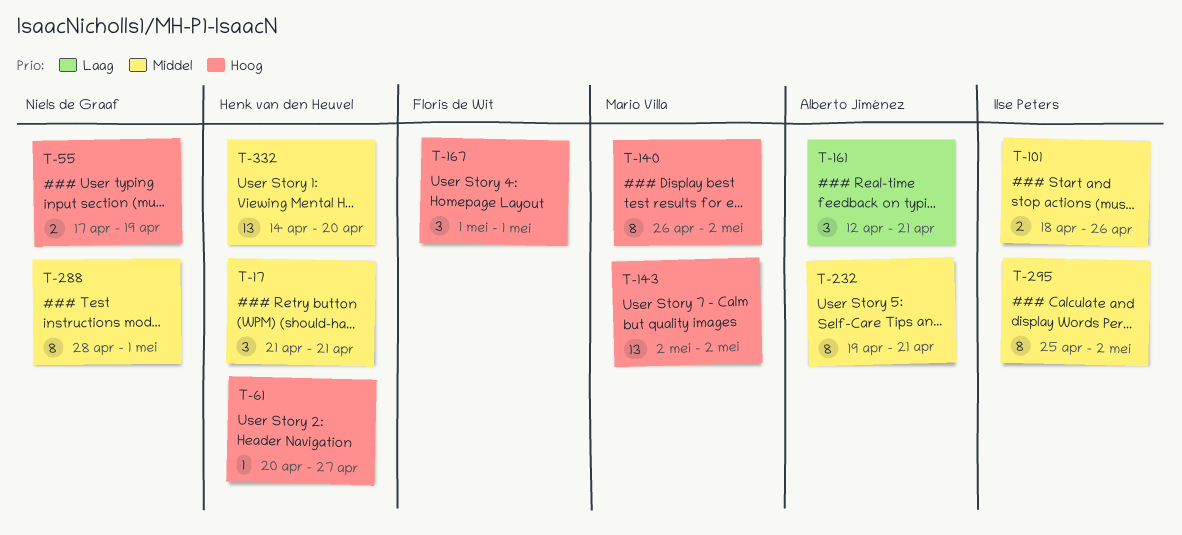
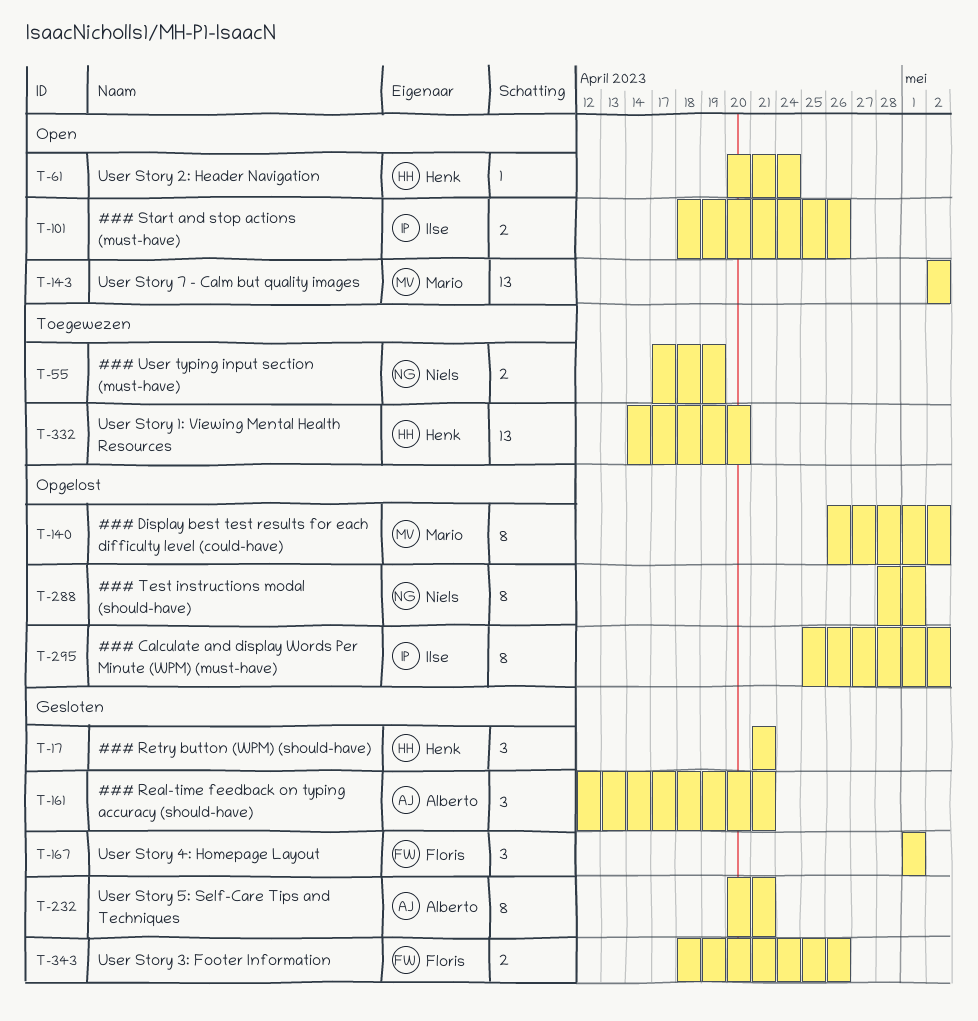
T-61, due: Apr 27 -> Apr 24
T-232, start: Apr 19 -> Apr 20
T-343: none -> present

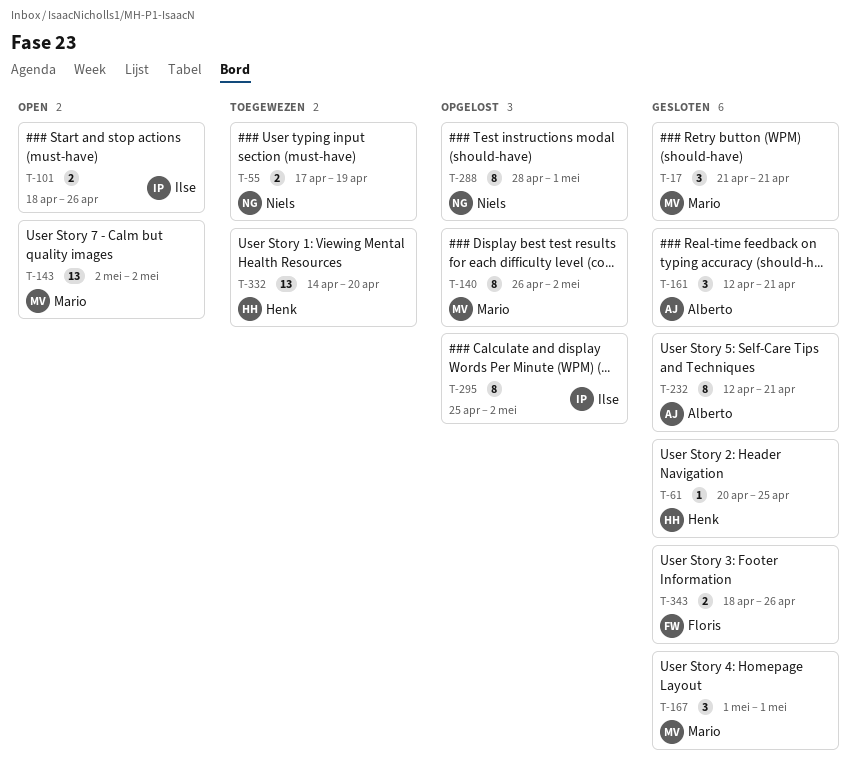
T-17, owner: Henk -> Mario
T-61, status: Open -> Gesloten
T-61, due: Apr 24 -> Apr 25
T-167, owner: Floris -> Mario
T-232, start: Apr 20 -> Apr 12

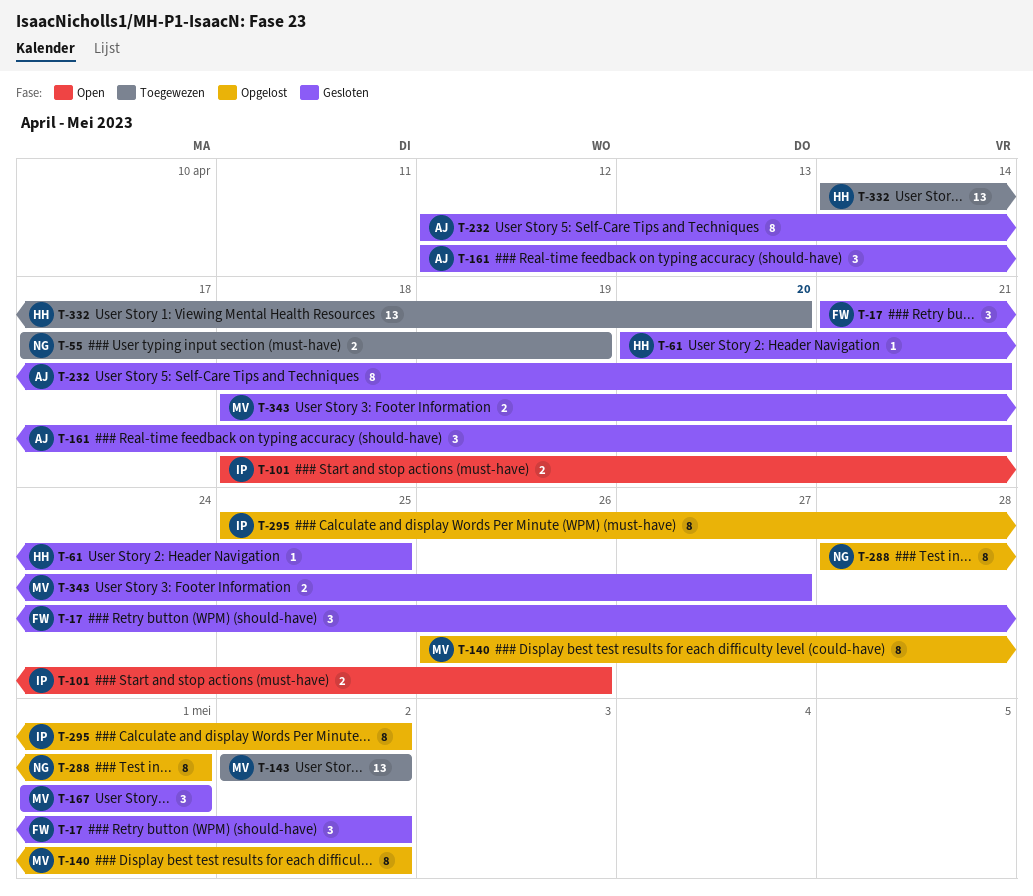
T-17, owner: Mario -> Floris
T-17, due: Apr 21 -> May 2
T-143, status: Open -> Toegewezen
T-343, owner: Floris -> Mario
T-343, due: Apr 26 -> Apr 27

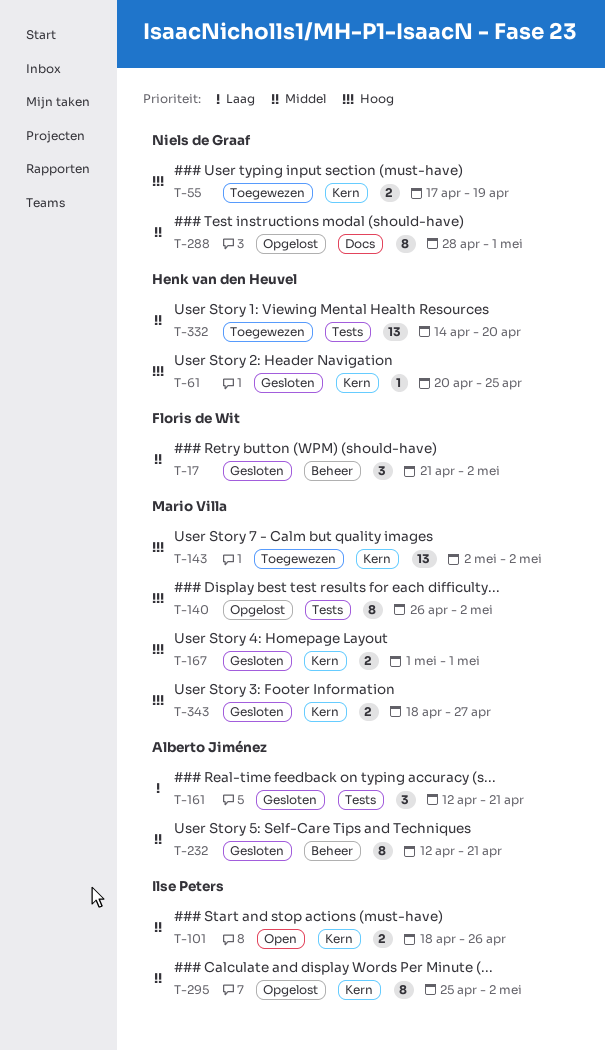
T-167, estimate: 3 -> 2

